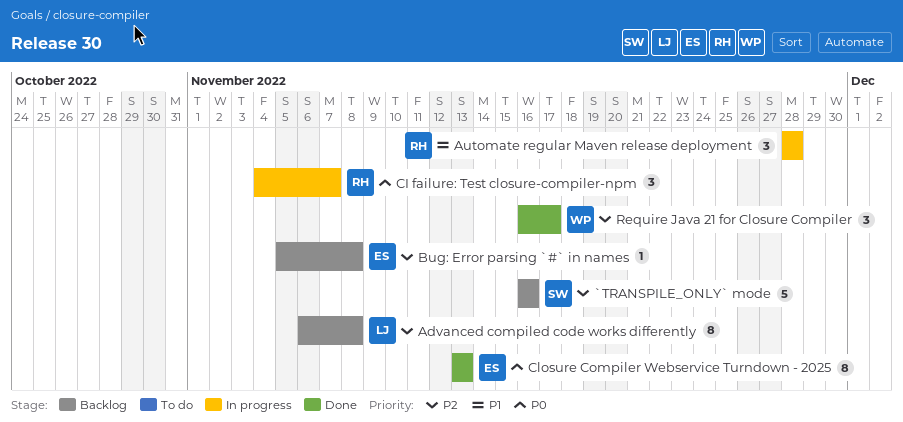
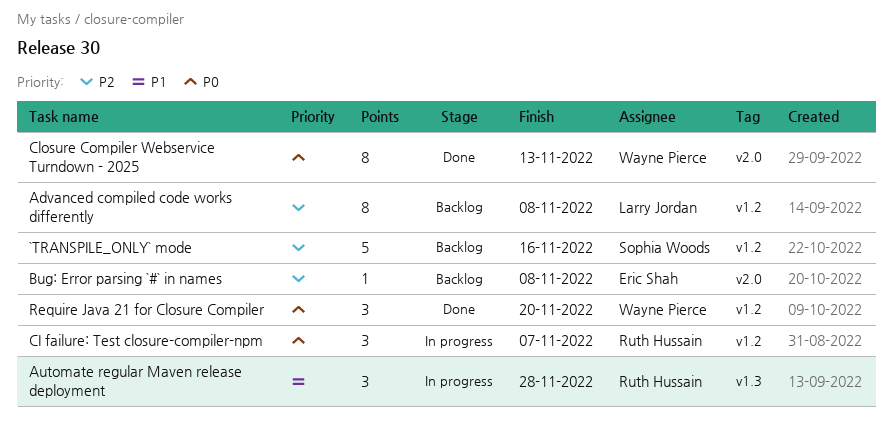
Closure Compiler Webservice Turndown - 2025, owner: Eric Shah -> Wayne Pierce
Require Java 21 for Closure Compiler, priority: P2 -> P0
Require Java 21 for Closure Compiler, due: Nov 17 -> Nov 20

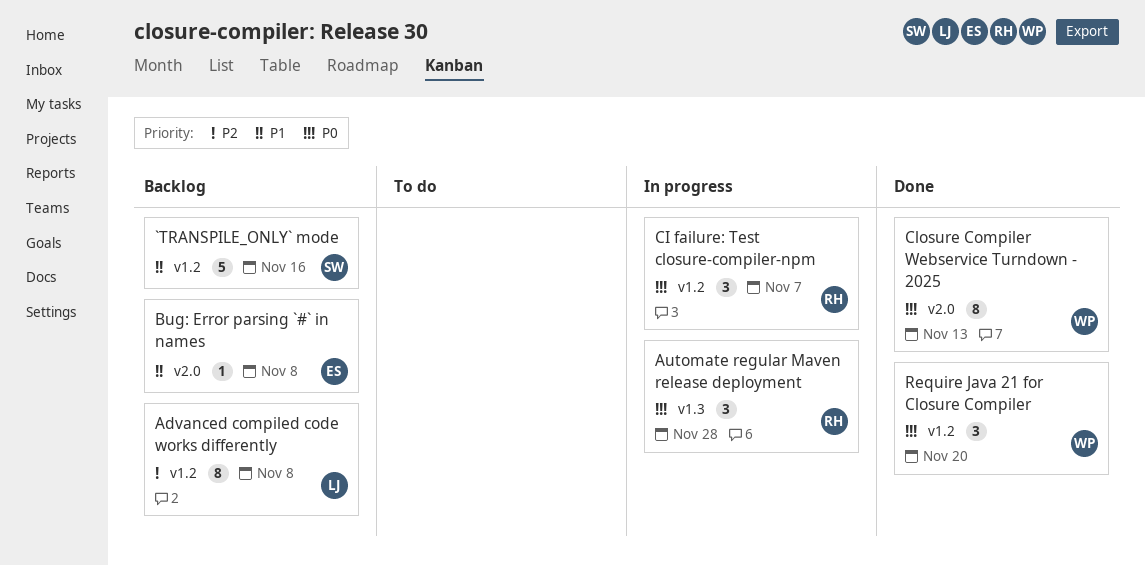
`TRANSPILE_ONLY` mode, priority: P2 -> P1
Automate regular Maven release deployment, priority: P1 -> P0
Bug: Error parsing `#` in names, priority: P2 -> P1

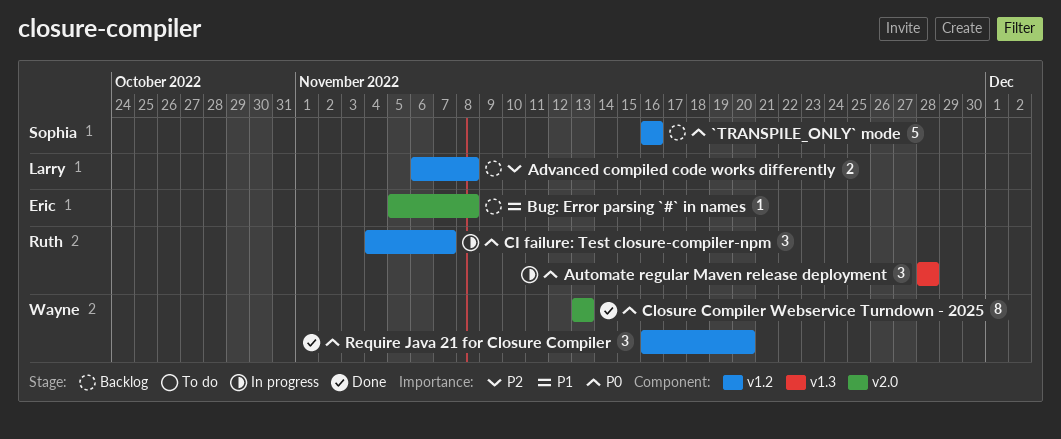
`TRANSPILE_ONLY` mode, priority: P1 -> P0
Advanced compiled code works differently, estimate: 8 -> 2

